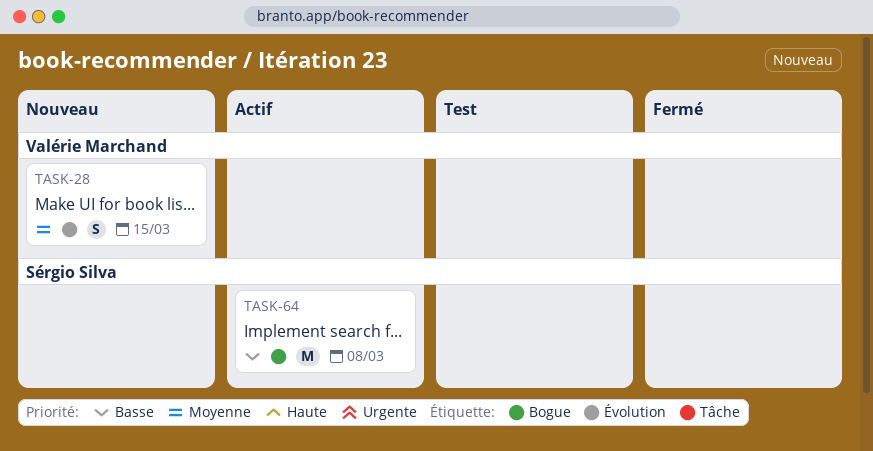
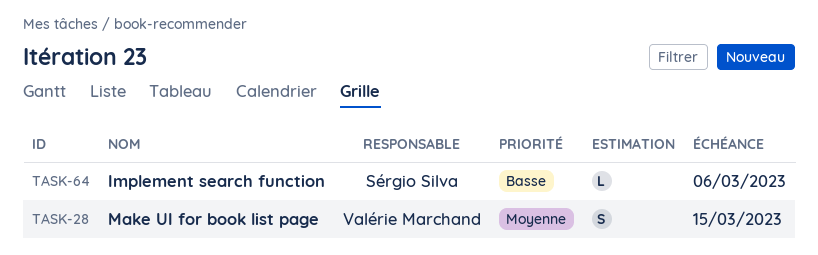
TASK-64, estimate: M -> L
TASK-64, due: Mar 8 -> Mar 6

